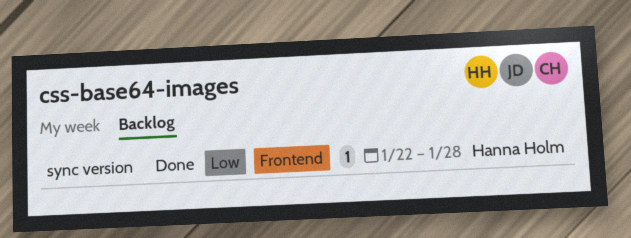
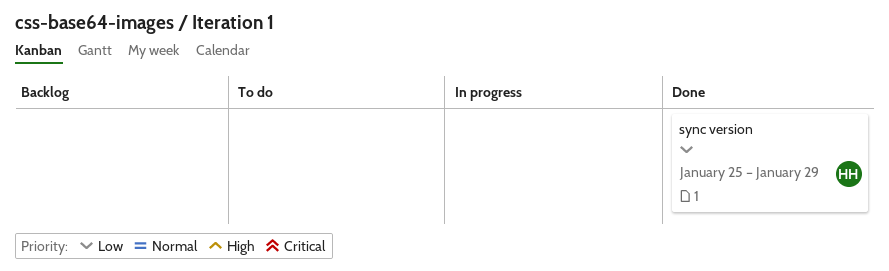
sync version, start: Jan 22 -> Jan 25
sync version, due: Jan 28 -> Jan 29

